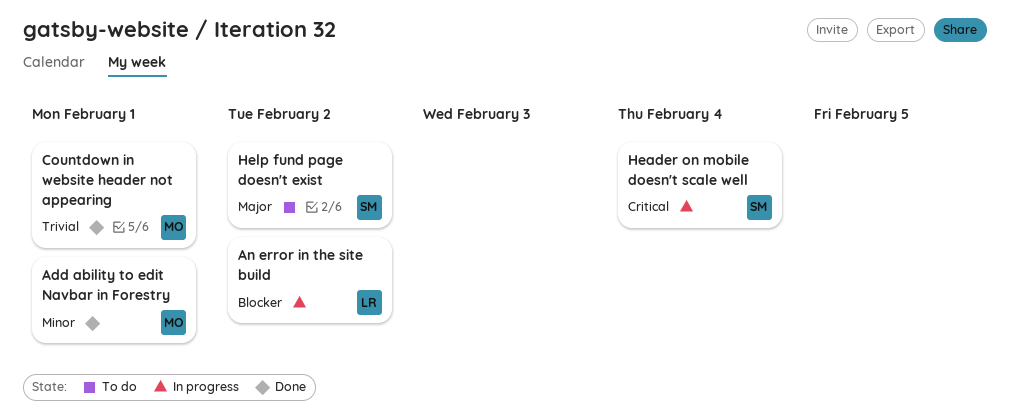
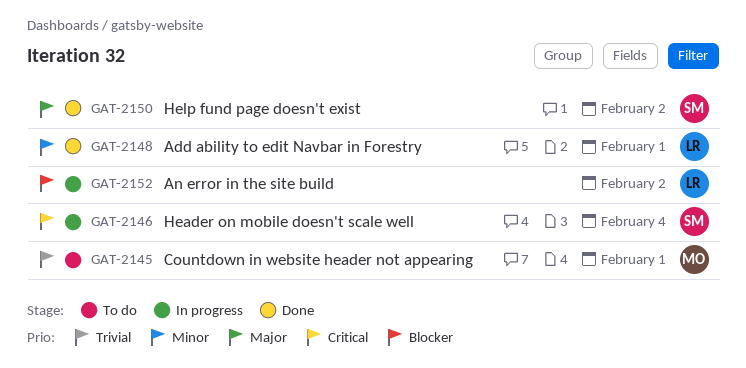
Add ability to edit Navbar in Forestry, owner: MO -> LR
Countdown in website header not appearing, status: Done -> To do
Help fund page doesn't exist, status: To do -> Done

